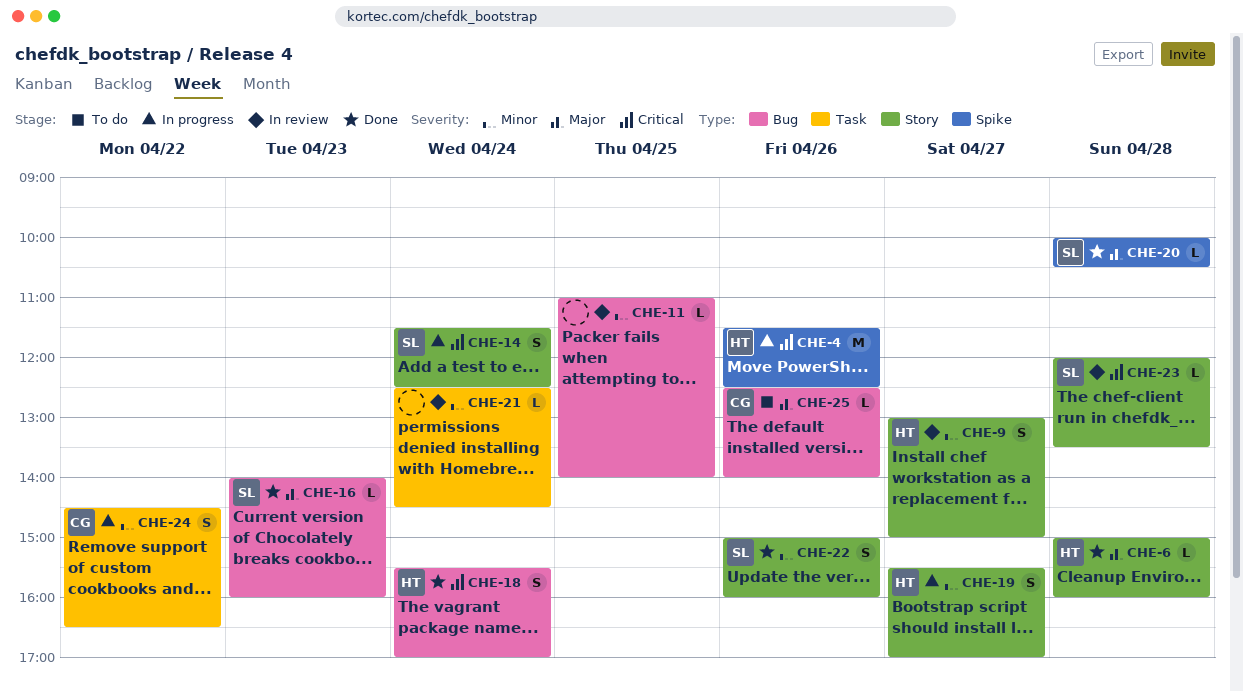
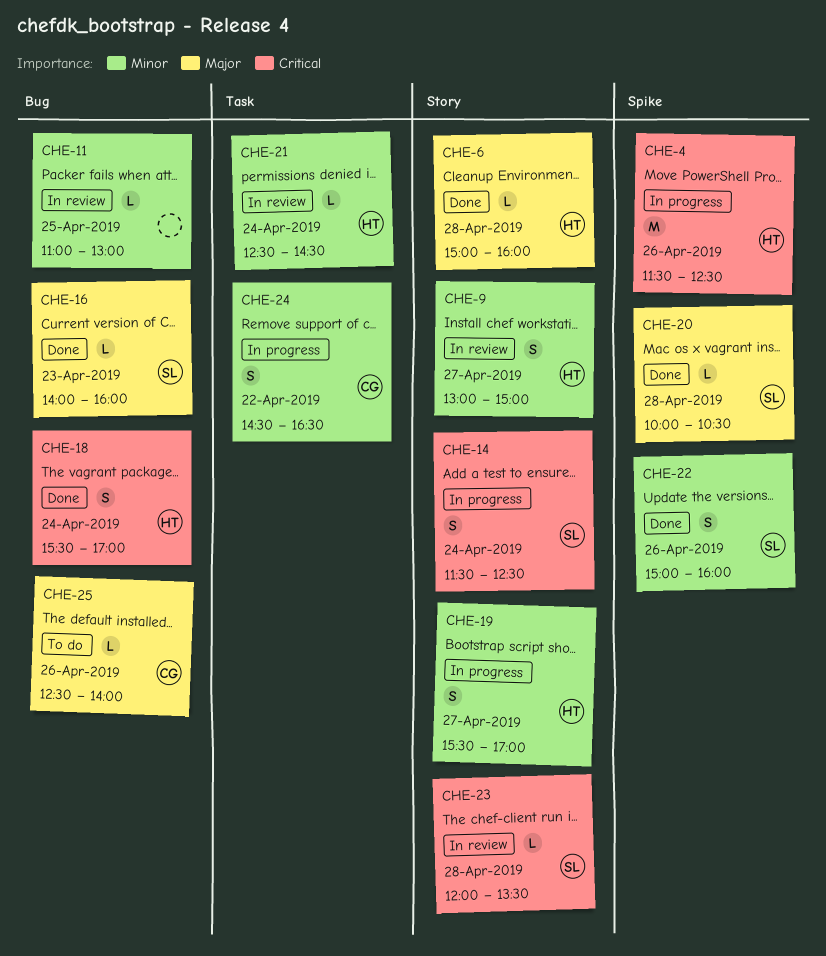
CHE-11, ends: 14:00 -> 13:00
CHE-21, owner: none -> HT
CHE-22, label: Story -> Spike

